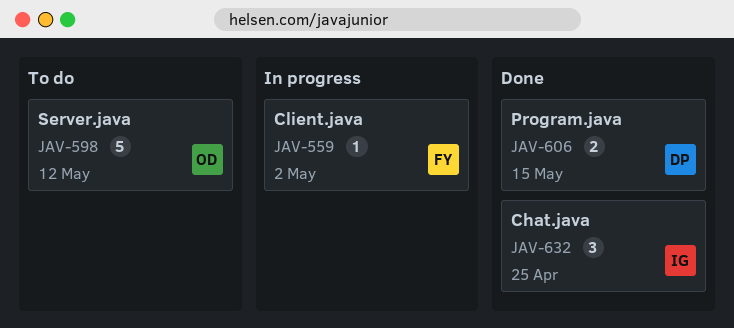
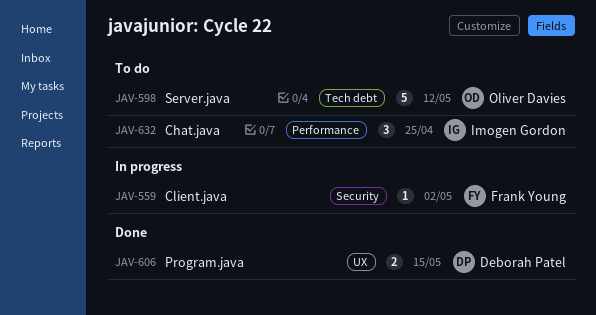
JAV-632, status: Done -> To do

